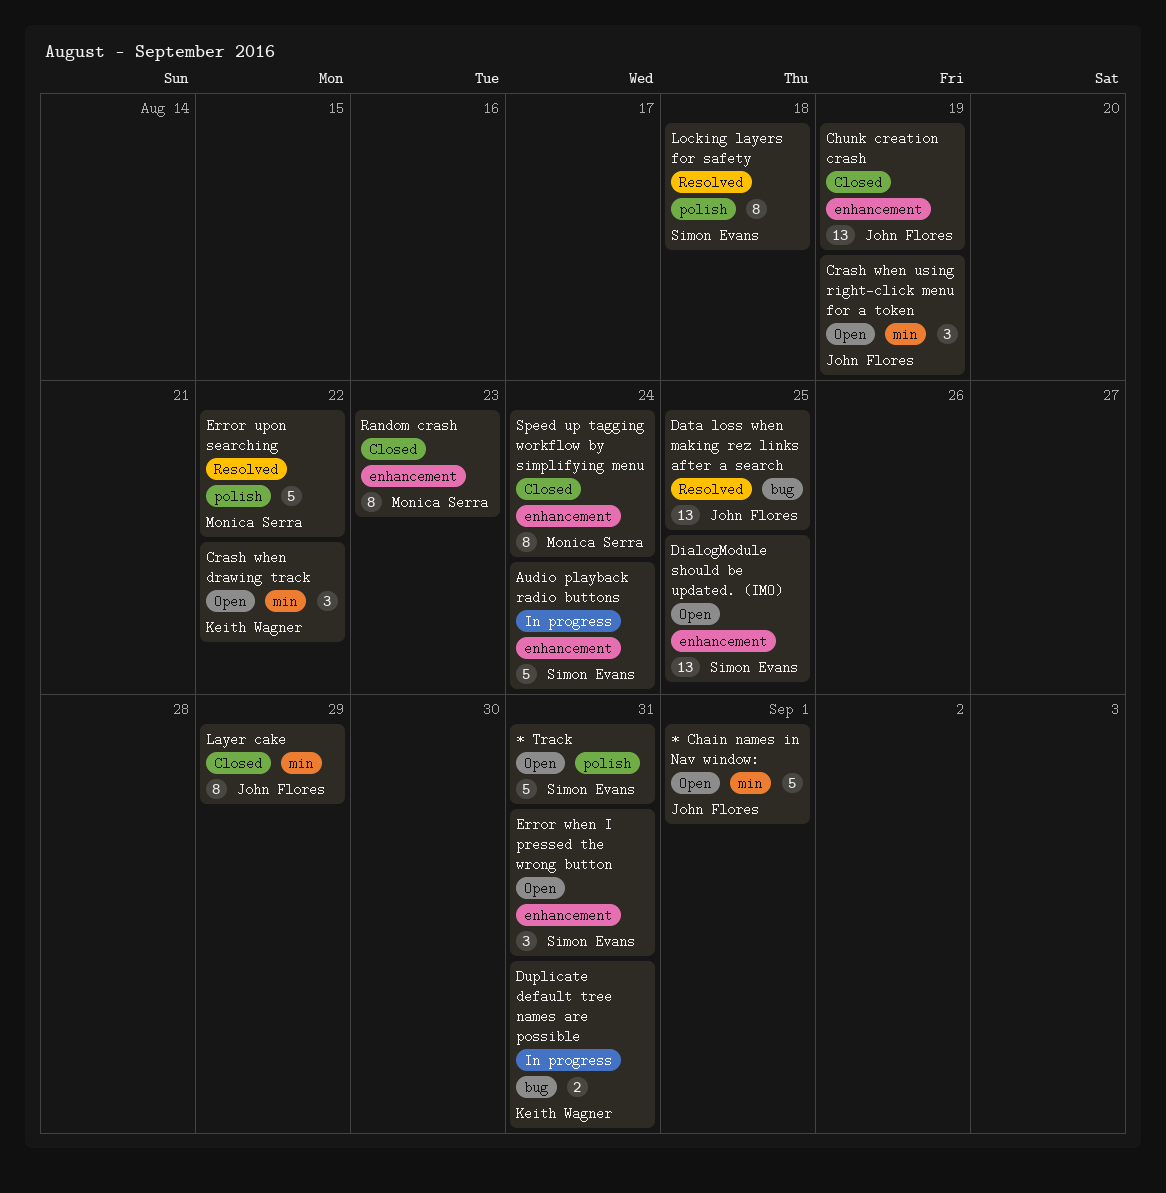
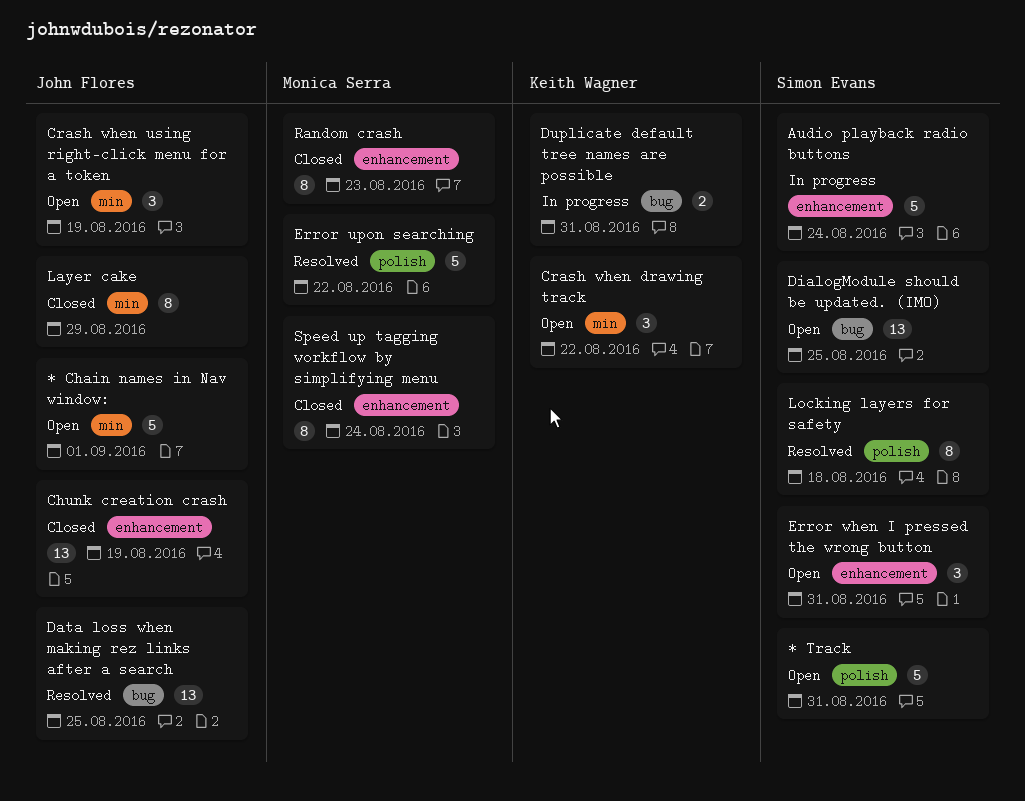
DialogModule should be updated. (IMO), label: enhancement -> bug

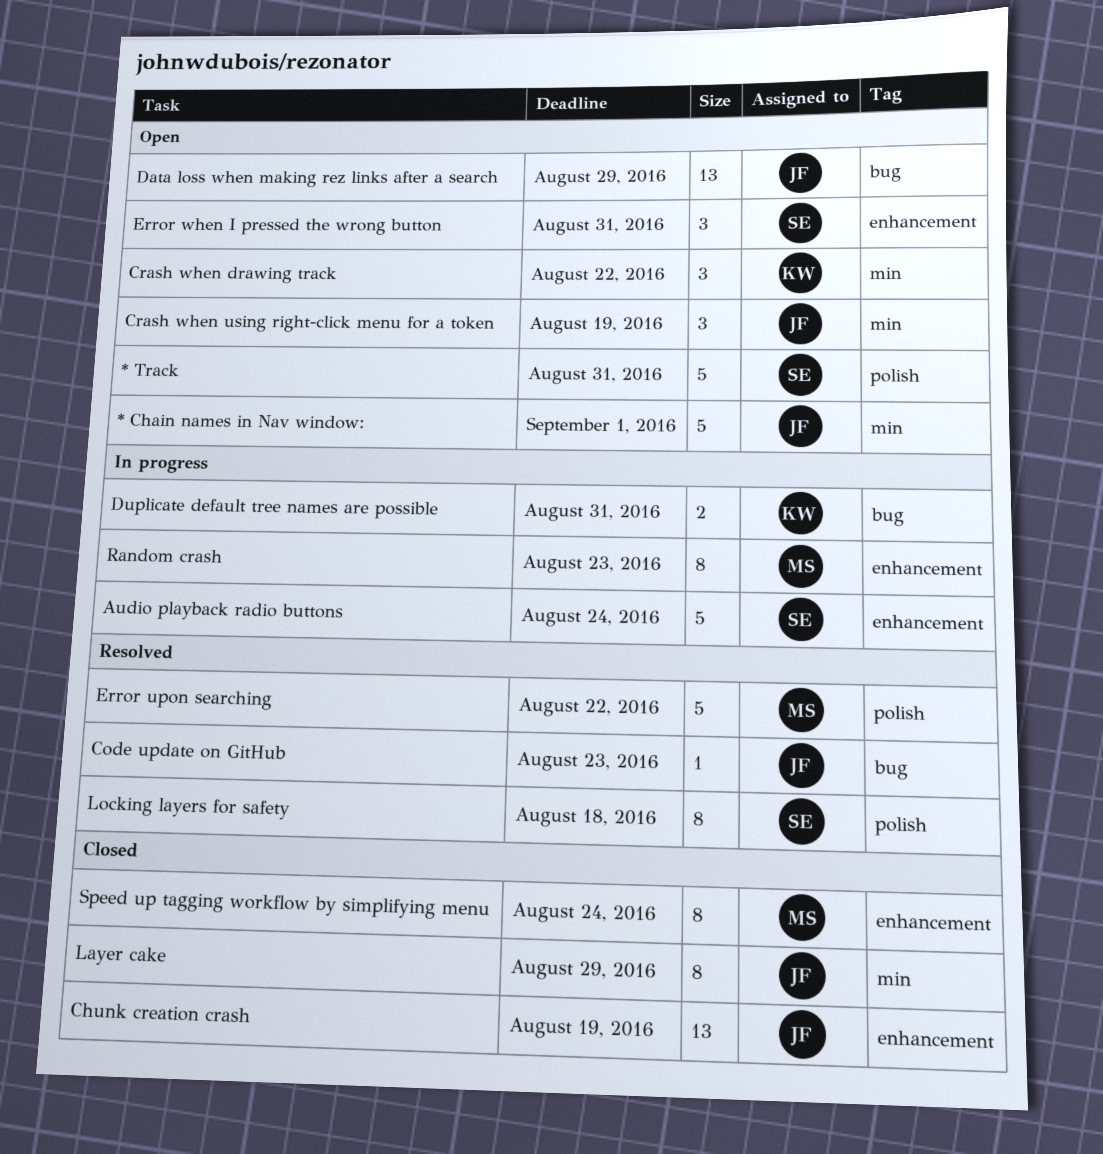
Code update on GitHub: none -> present
Data loss when making rez links after a search, status: Resolved -> Open
Data loss when making rez links after a search, due: Aug 25 -> Aug 29
DialogModule should be updated. (IMO): present -> none
Random crash, status: Closed -> In progress

